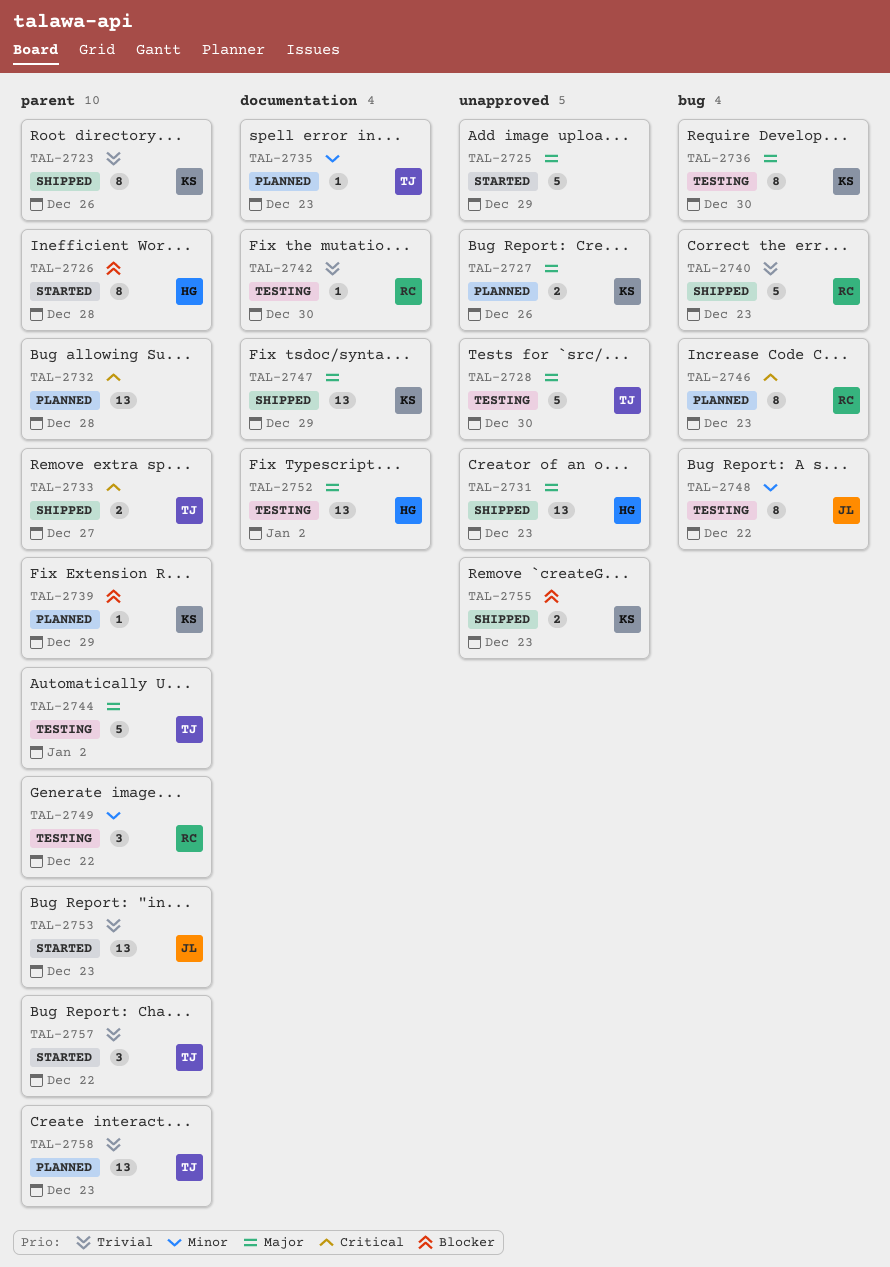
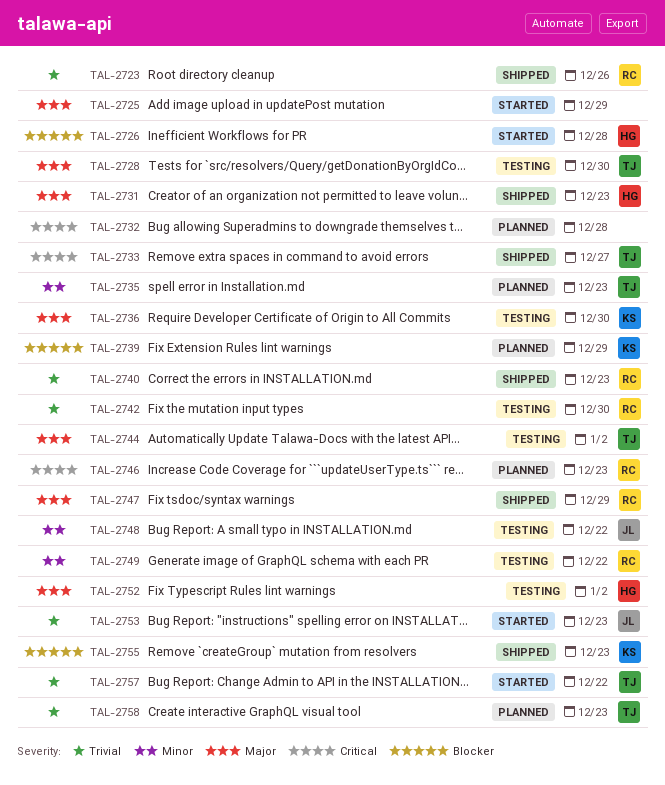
TAL-2723, owner: KS -> RC
TAL-2727: present -> none
TAL-2747, owner: KS -> RC

